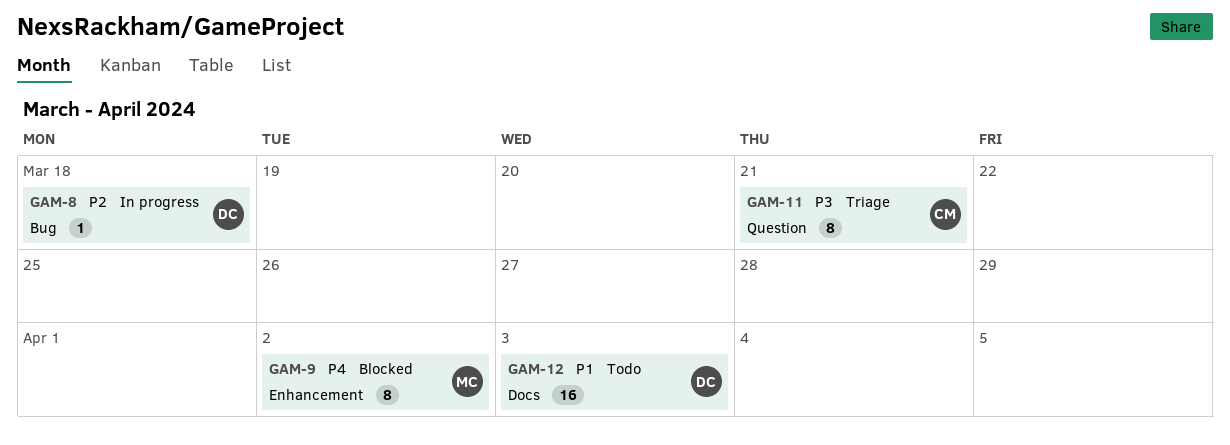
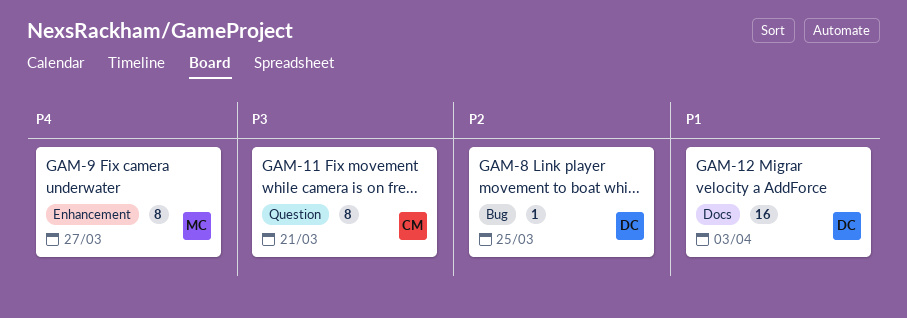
GAM-8, due: Mar 18 -> Mar 25
GAM-9, due: Apr 2 -> Mar 27

